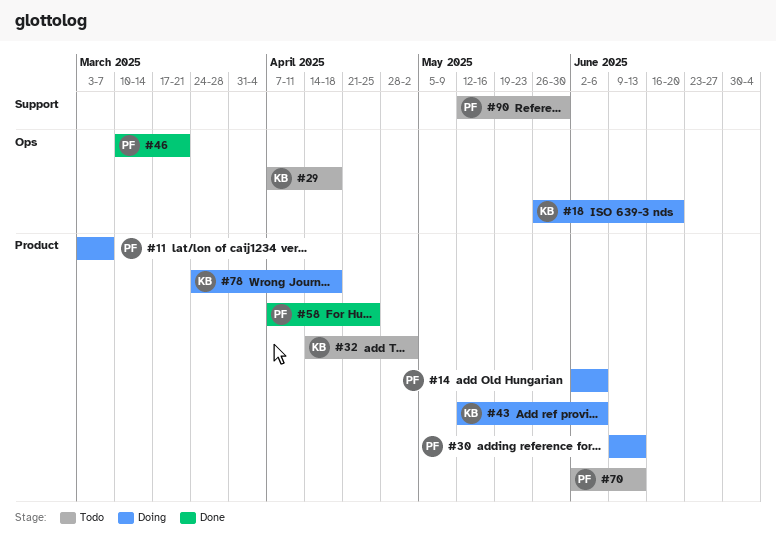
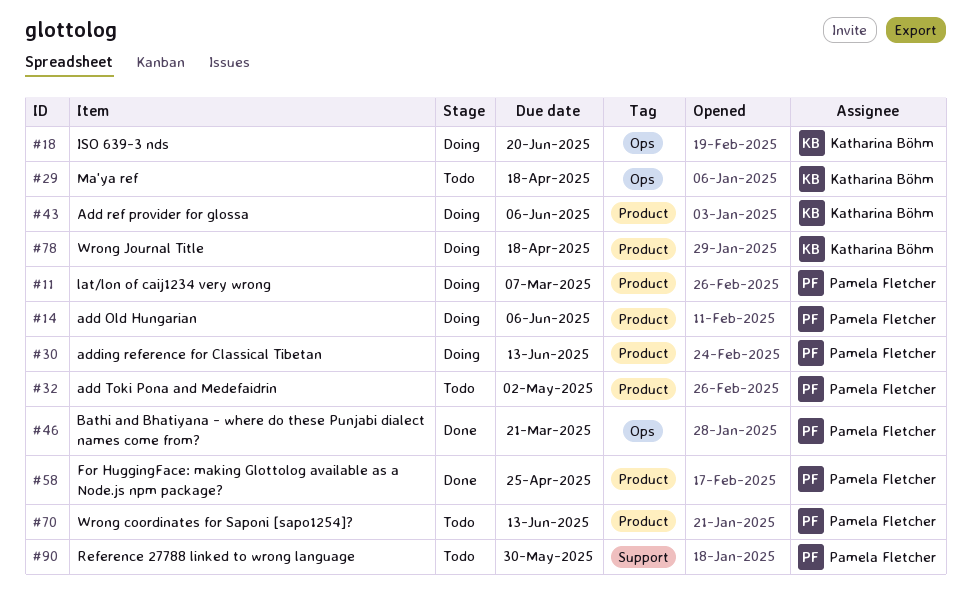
#32, owner: Katharina Böhm -> Pamela Fletcher

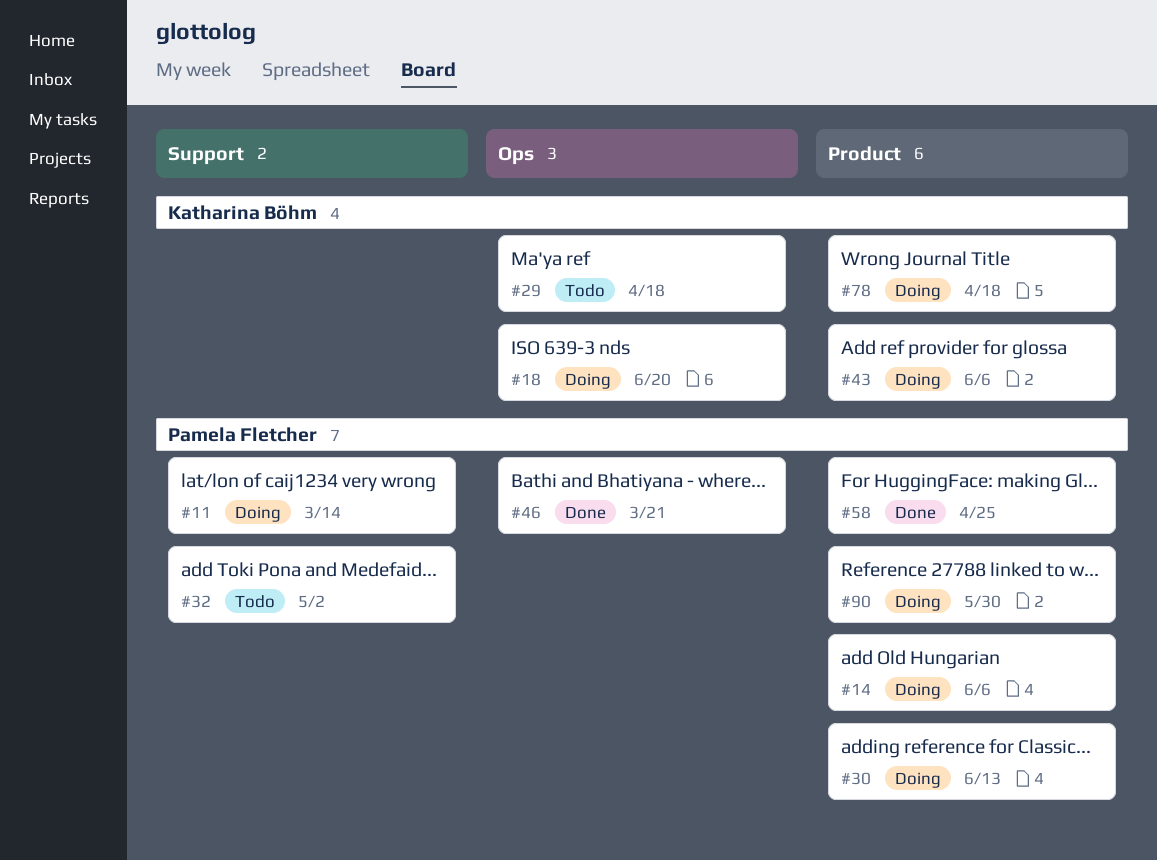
#11, label: Product -> Support
#11, due: Mar 7 -> Mar 14
#32, label: Product -> Support
#70: present -> none
#90, status: Todo -> Doing
#90, label: Support -> Product

